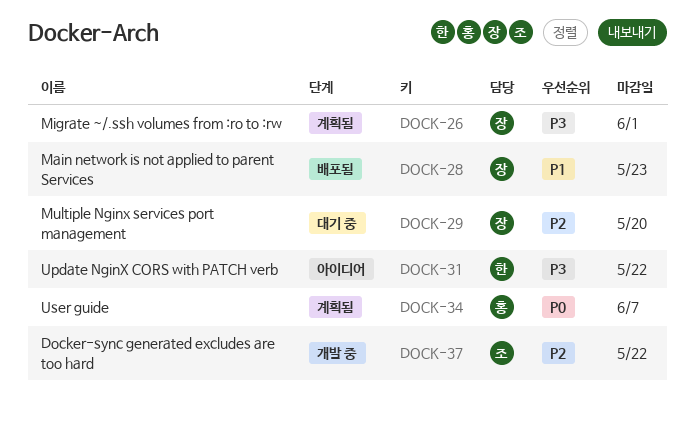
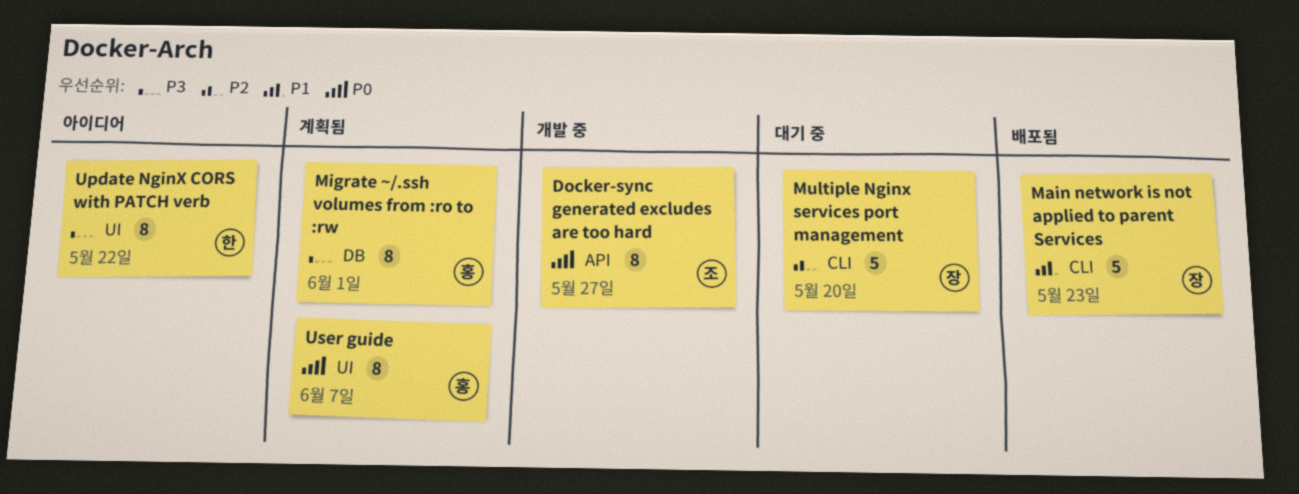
Docker-sync generated excludes are too hard, priority: P2 -> P0
Docker-sync generated excludes are too hard, due: May 22 -> May 27
Migrate ~/.ssh volumes from :ro to :rw, owner: 장 -> 홍

